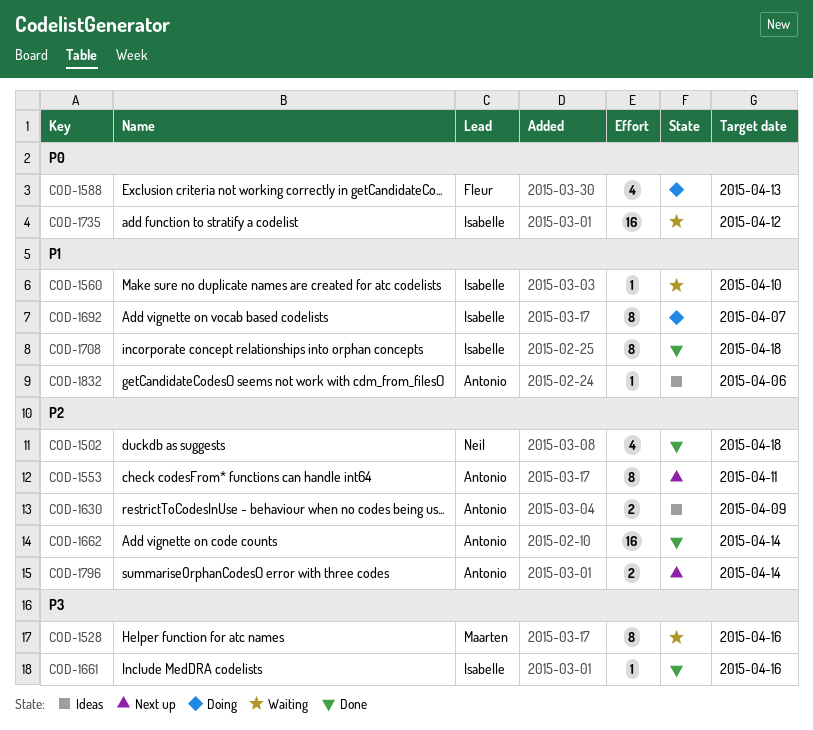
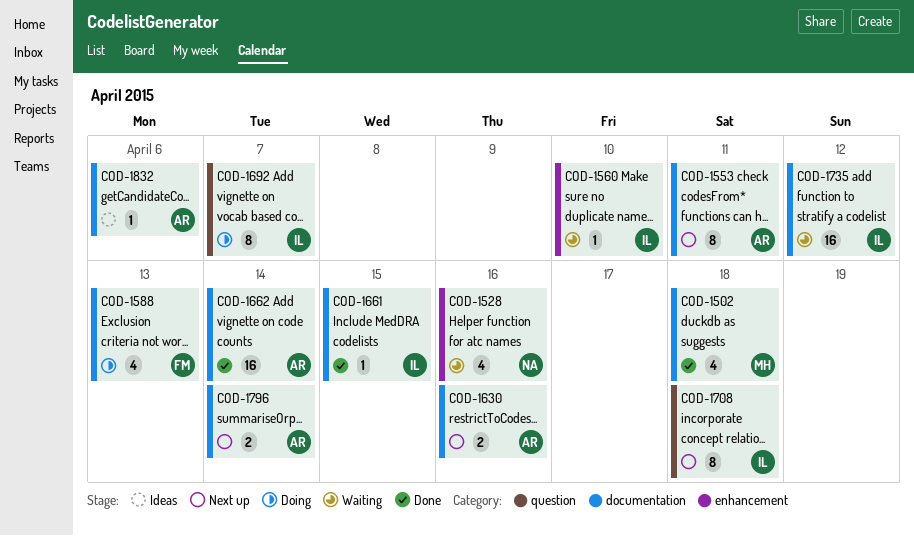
COD-1502, owner: Neil -> Maarten
COD-1528, owner: Maarten -> Neil
COD-1528, estimate: 8 -> 4
COD-1630, status: Ideas -> Next up
COD-1630, due: Apr 9 -> Apr 16
COD-1661, due: Apr 16 -> Apr 15
COD-1708, status: Done -> Next up

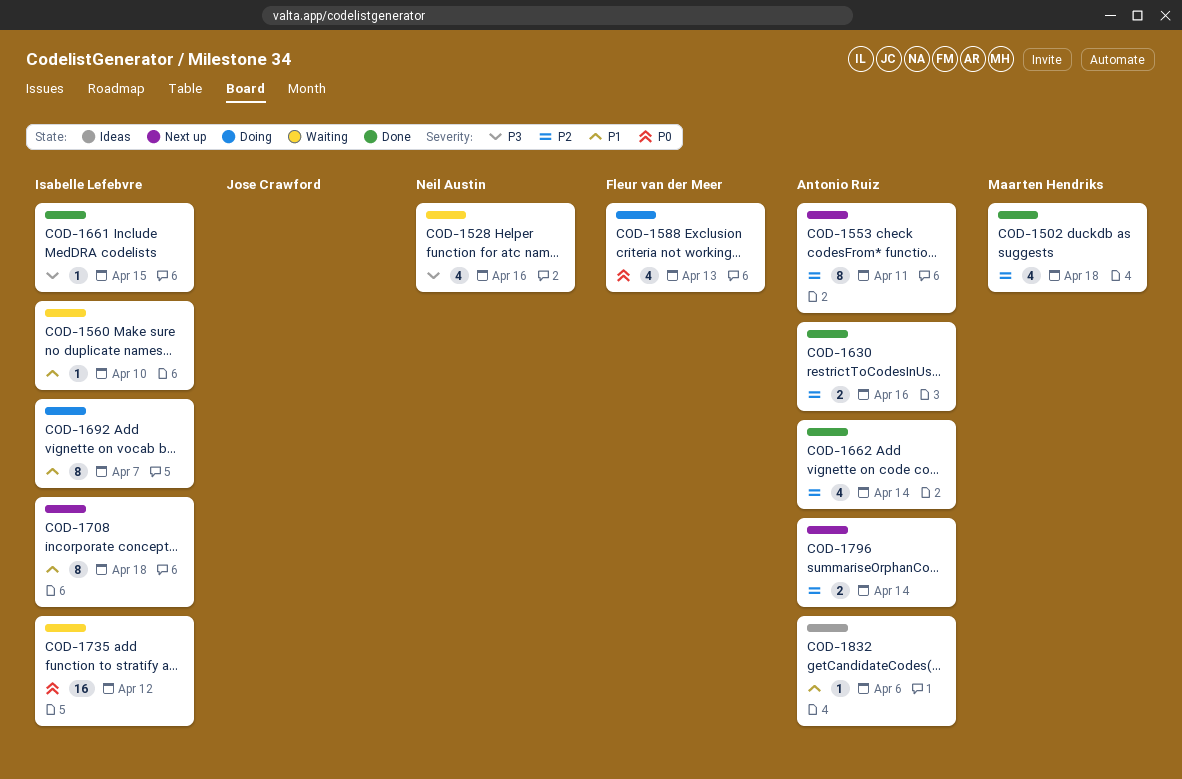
COD-1630, status: Next up -> Done
COD-1662, estimate: 16 -> 4

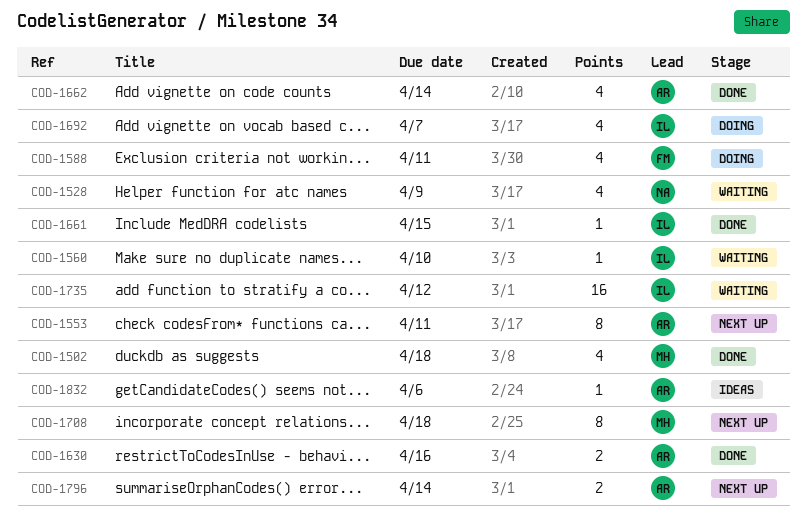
COD-1528, due: Apr 16 -> Apr 9
COD-1588, due: Apr 13 -> Apr 11
COD-1692, estimate: 8 -> 4
COD-1708, owner: Isabelle Lefebvre -> Maarten Hendriks

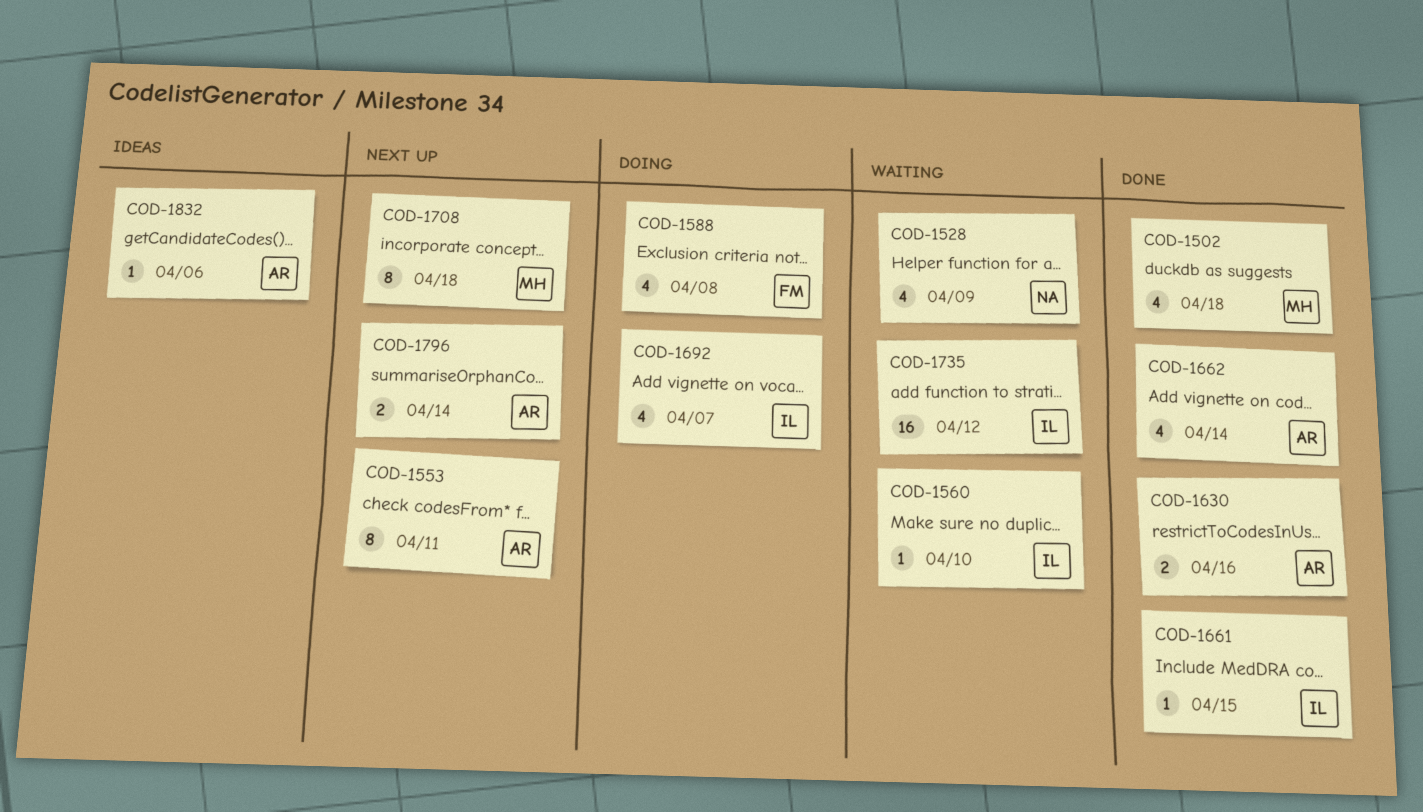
COD-1588, due: Apr 11 -> Apr 8

